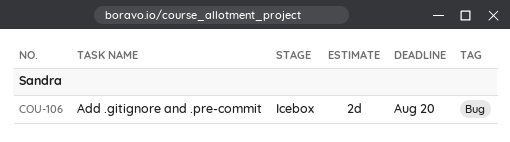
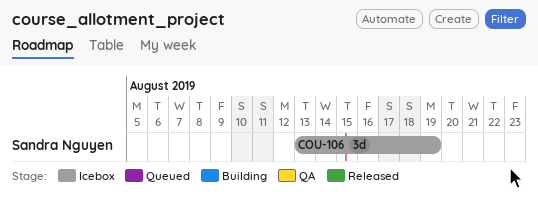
COU-106, estimate: 2d -> 3d
COU-106, due: Aug 20 -> Aug 19

